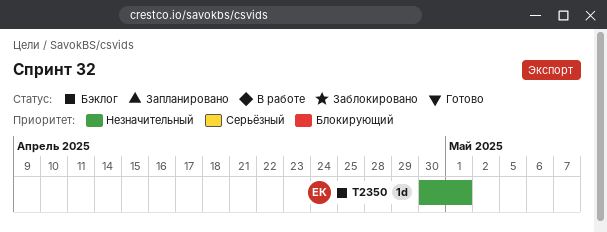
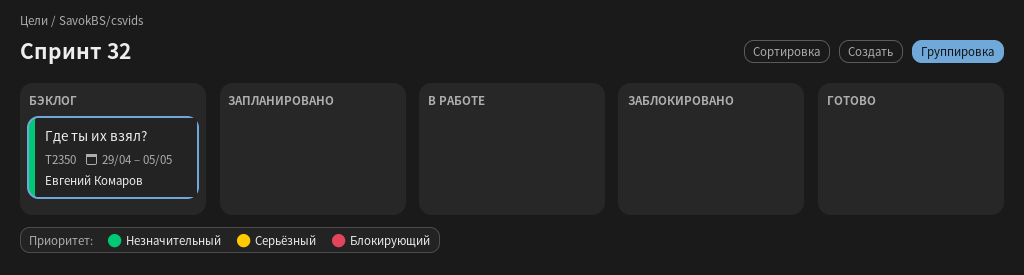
T2350, start: Apr 30 -> Apr 29
T2350, due: May 1 -> May 5

